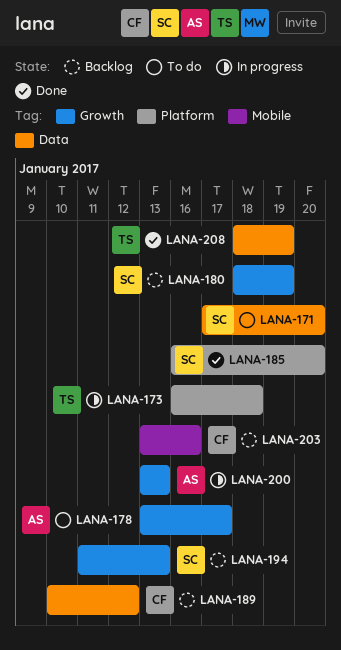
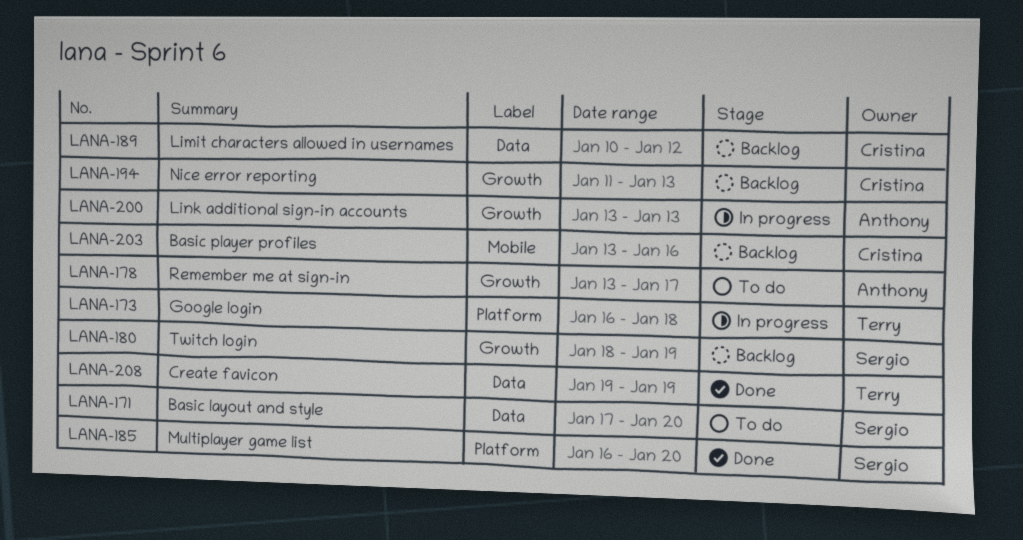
LANA-194, owner: Sergio -> Cristina
LANA-208, start: Jan 18 -> Jan 19

